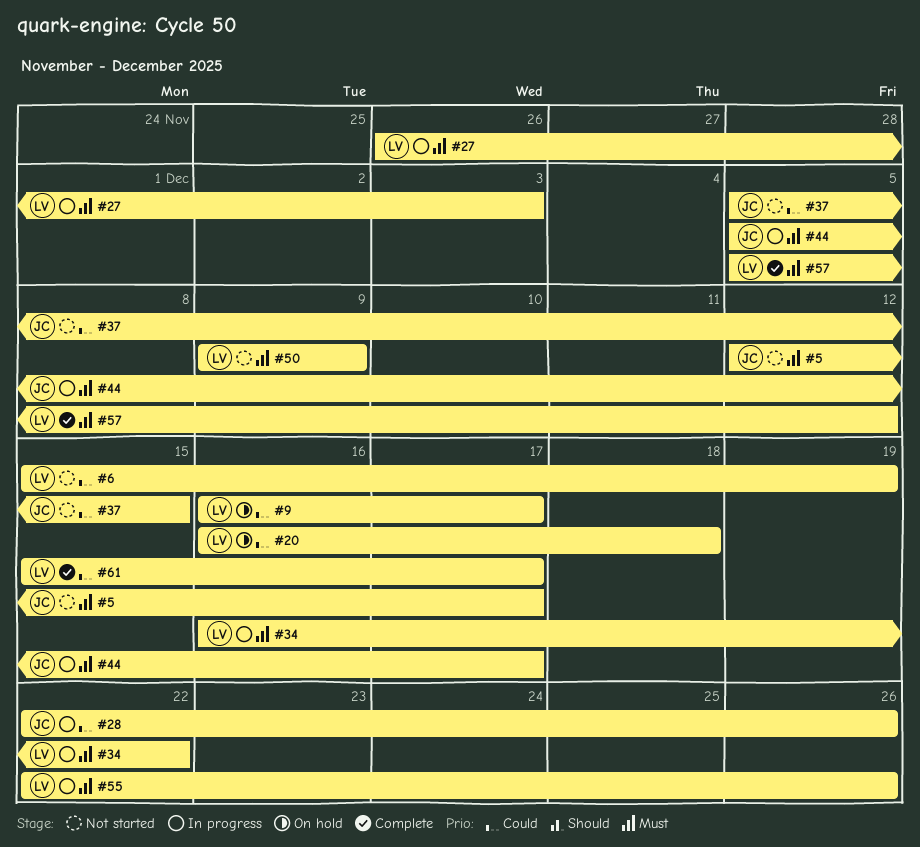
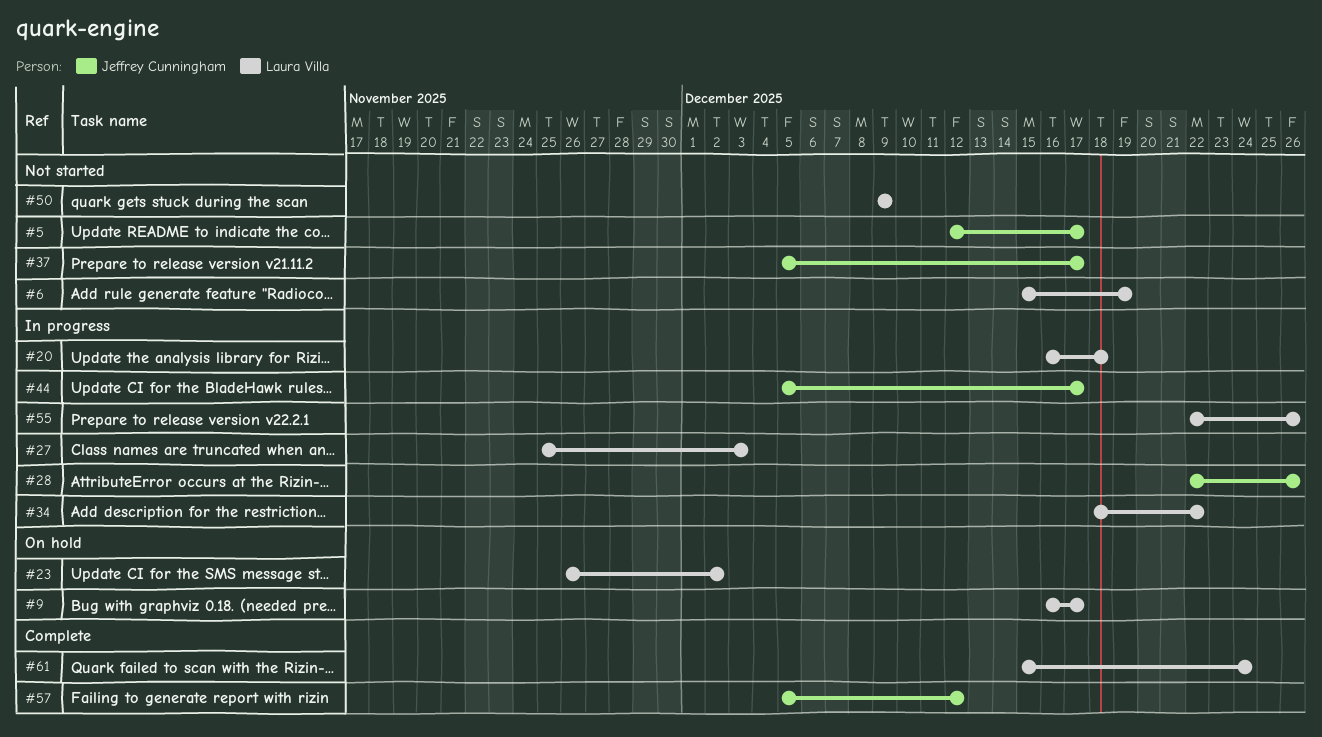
#20, status: On hold -> In progress
#23: none -> present
#27, start: Nov 26 -> Nov 25
#34, start: Dec 16 -> Dec 18
#37, due: Dec 15 -> Dec 17
#57, owner: Laura Villa -> Jeffrey Cunningham
#61, due: Dec 17 -> Dec 24

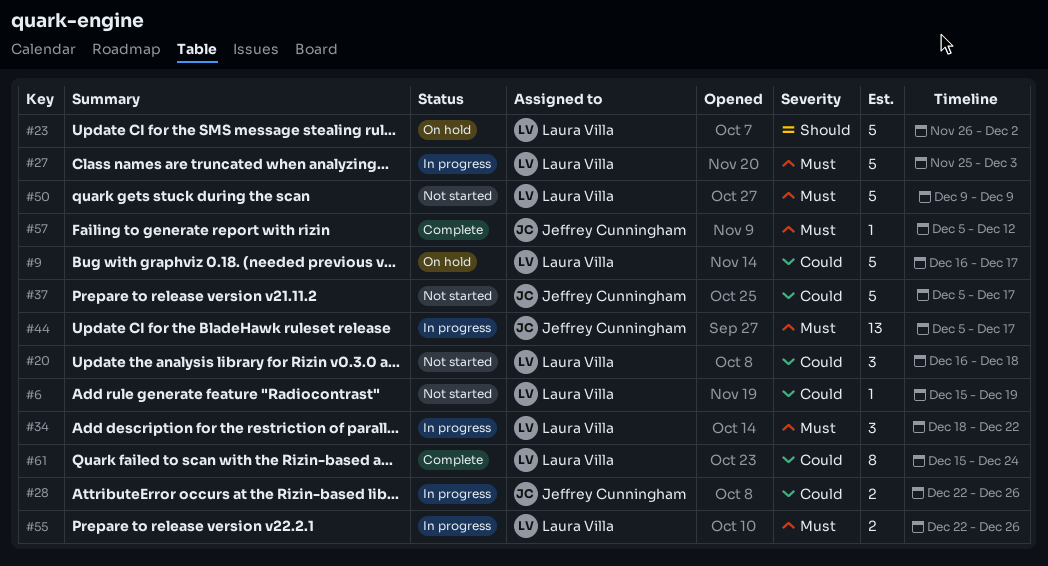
#5: present -> none
#20, status: In progress -> Not started

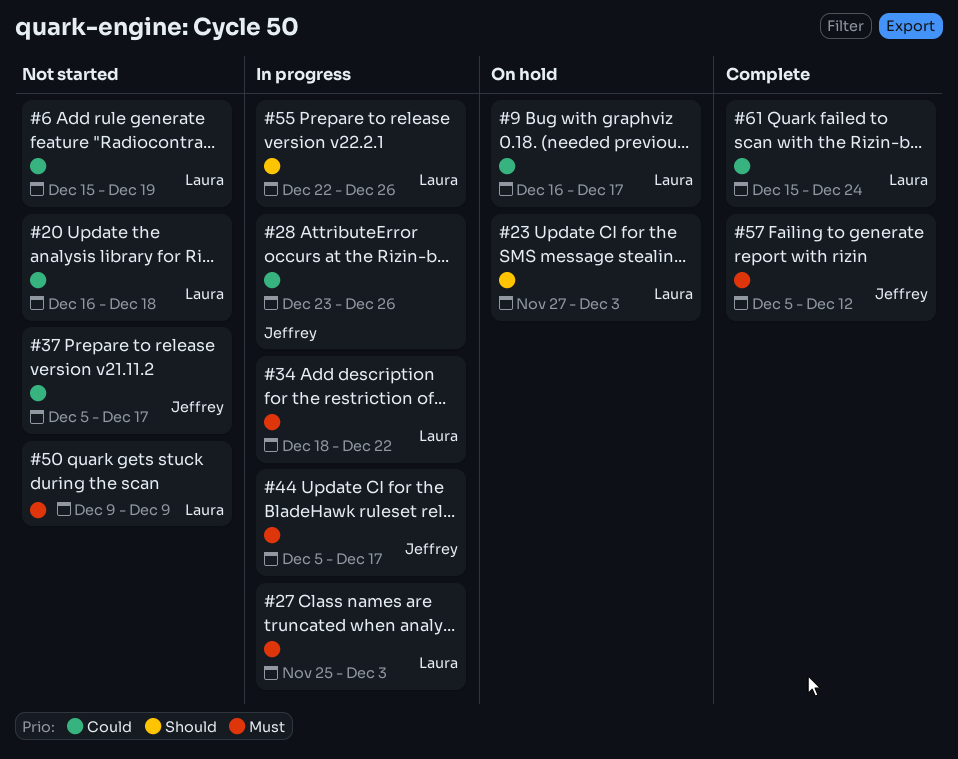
#23, start: Nov 26 -> Nov 27
#23, due: Dec 2 -> Dec 3
#28, start: Dec 22 -> Dec 23
#55, priority: Must -> Should

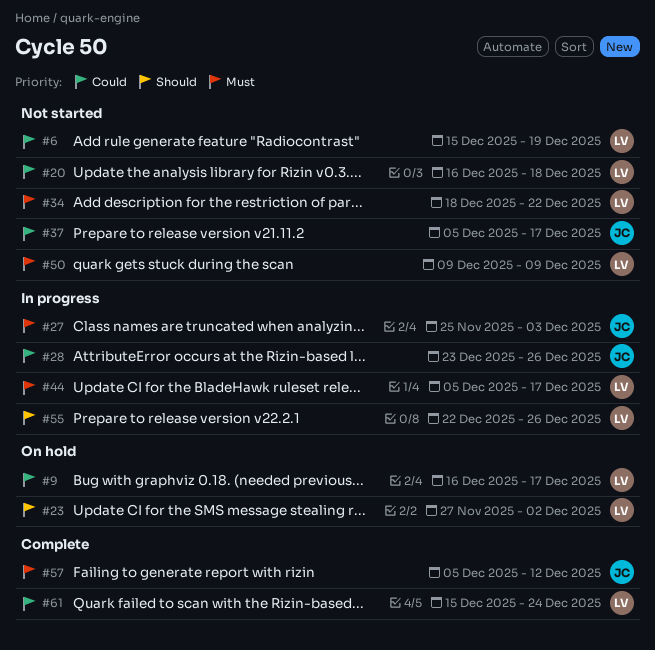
#23, due: Dec 3 -> Dec 2
#27, owner: Laura -> Jeffrey
#34, status: In progress -> Not started
#44, owner: Jeffrey -> Laura

